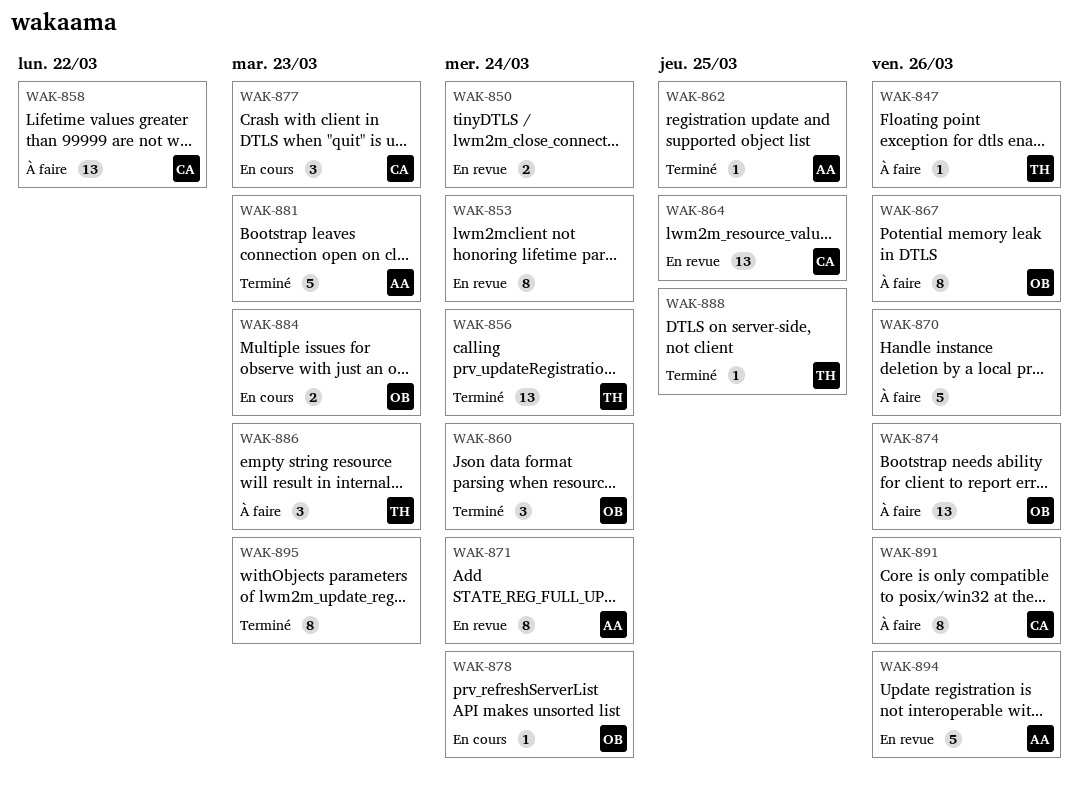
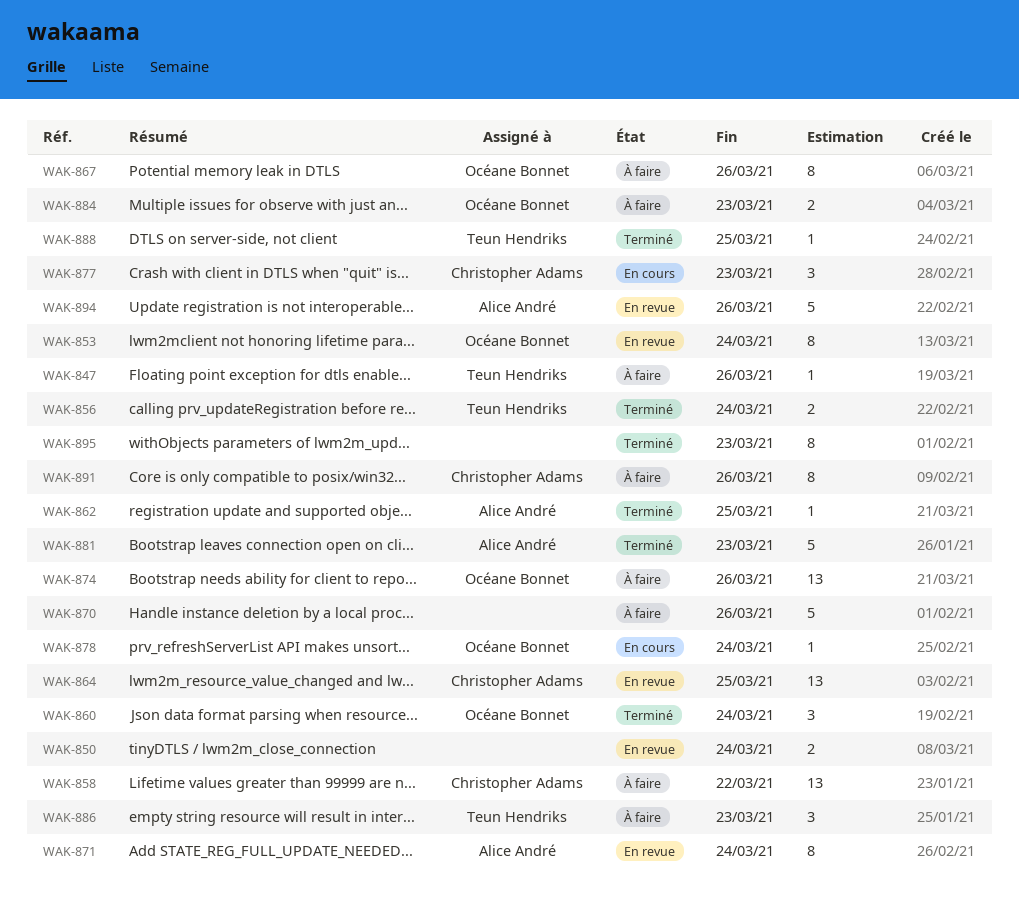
WAK-853, owner: none -> Océane Bonnet
WAK-856, estimate: 13 -> 2
WAK-884, status: En cours -> À faire

